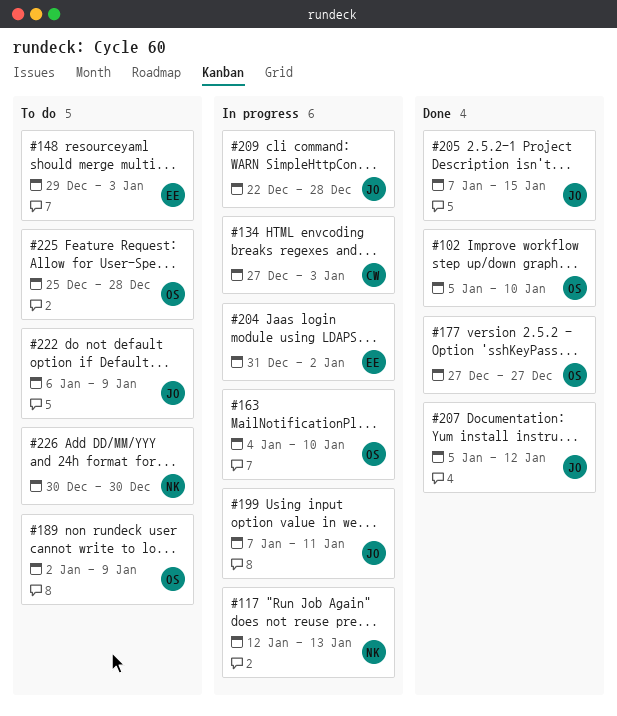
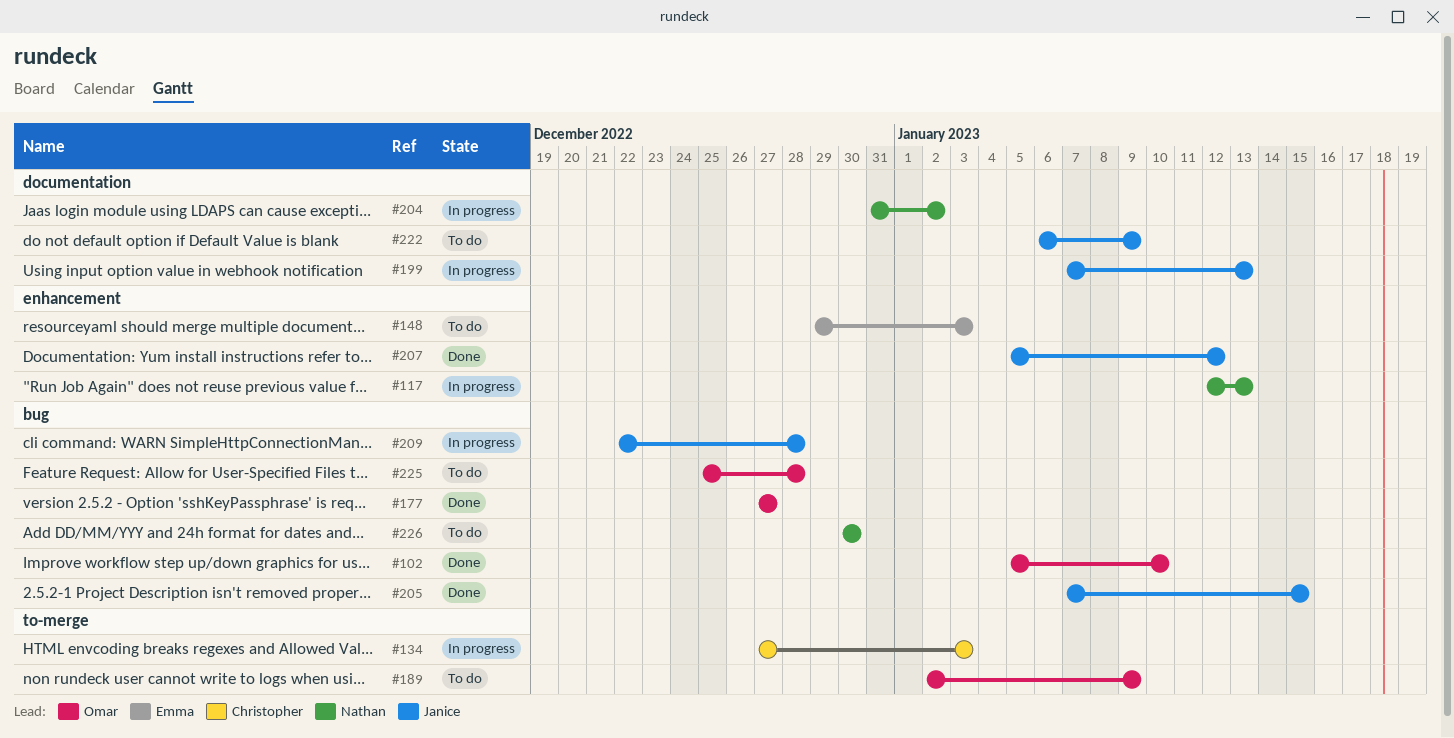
#163: present -> none
#199, due: Jan 11 -> Jan 13
#204, owner: Emma -> Nathan

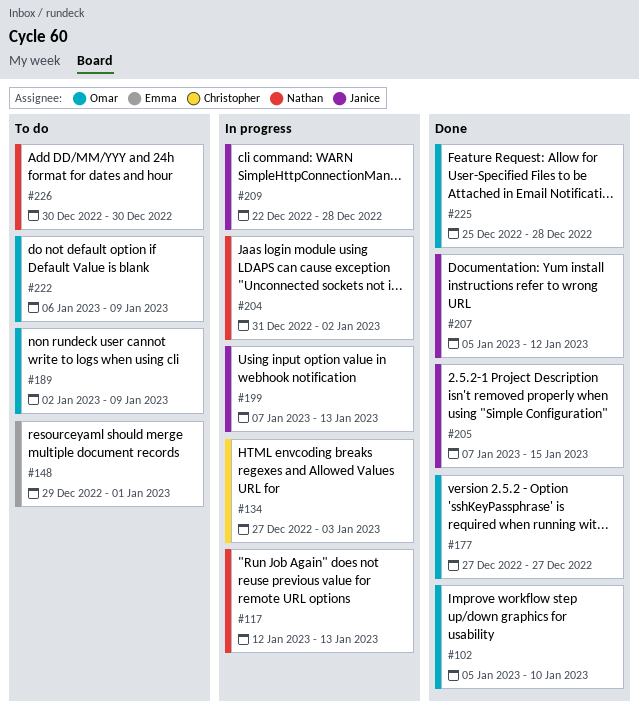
#148, due: Jan 3 -> Jan 1
#222, owner: Janice -> Omar
#225, status: To do -> Done

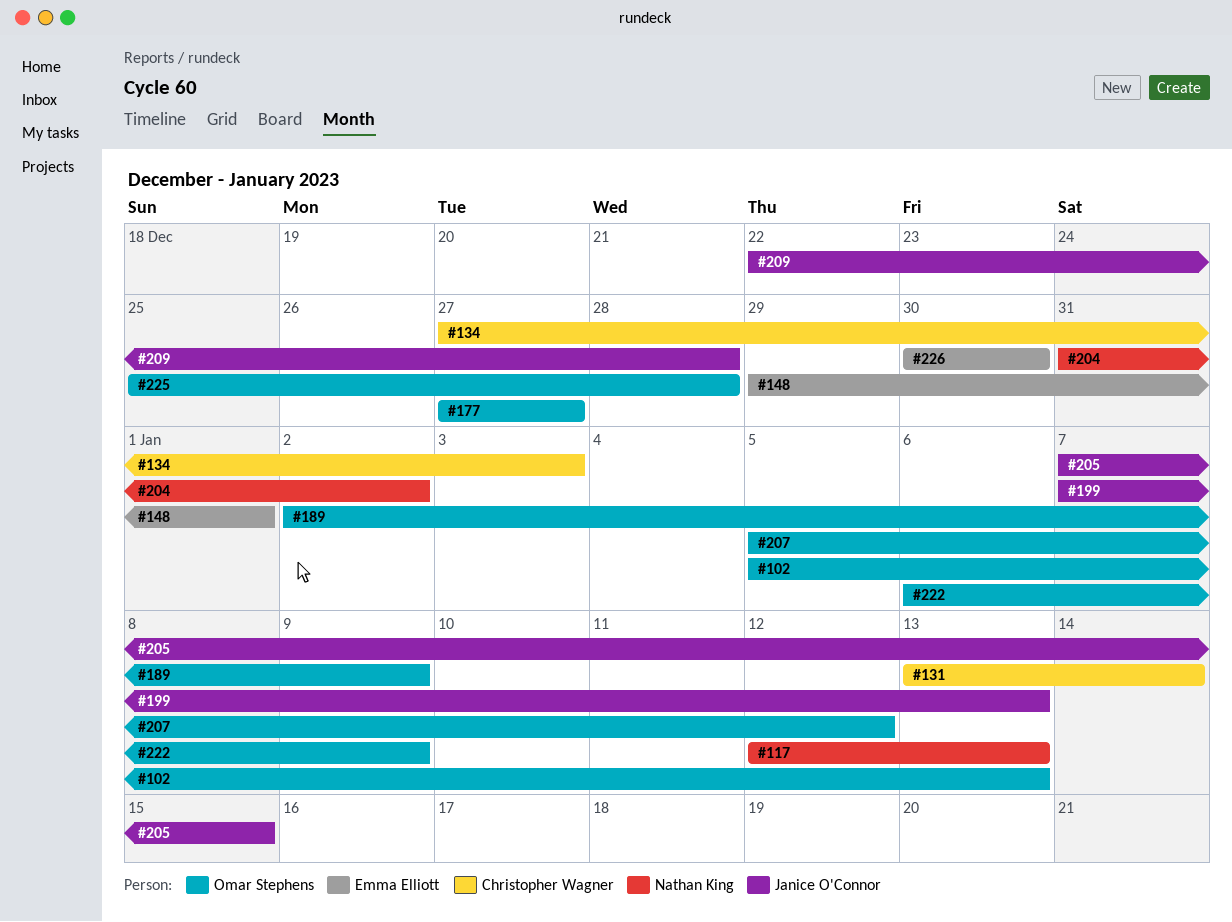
#102, due: Jan 10 -> Jan 13
#131: none -> present
#207, owner: Janice O'Connor -> Omar Stephens
#226, owner: Nathan King -> Emma Elliott

